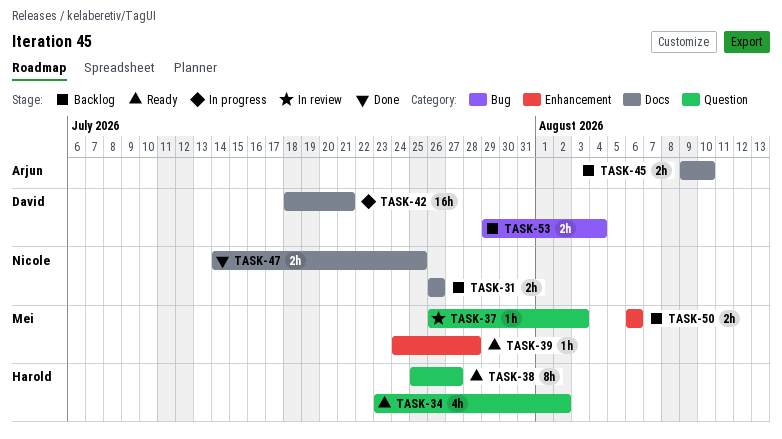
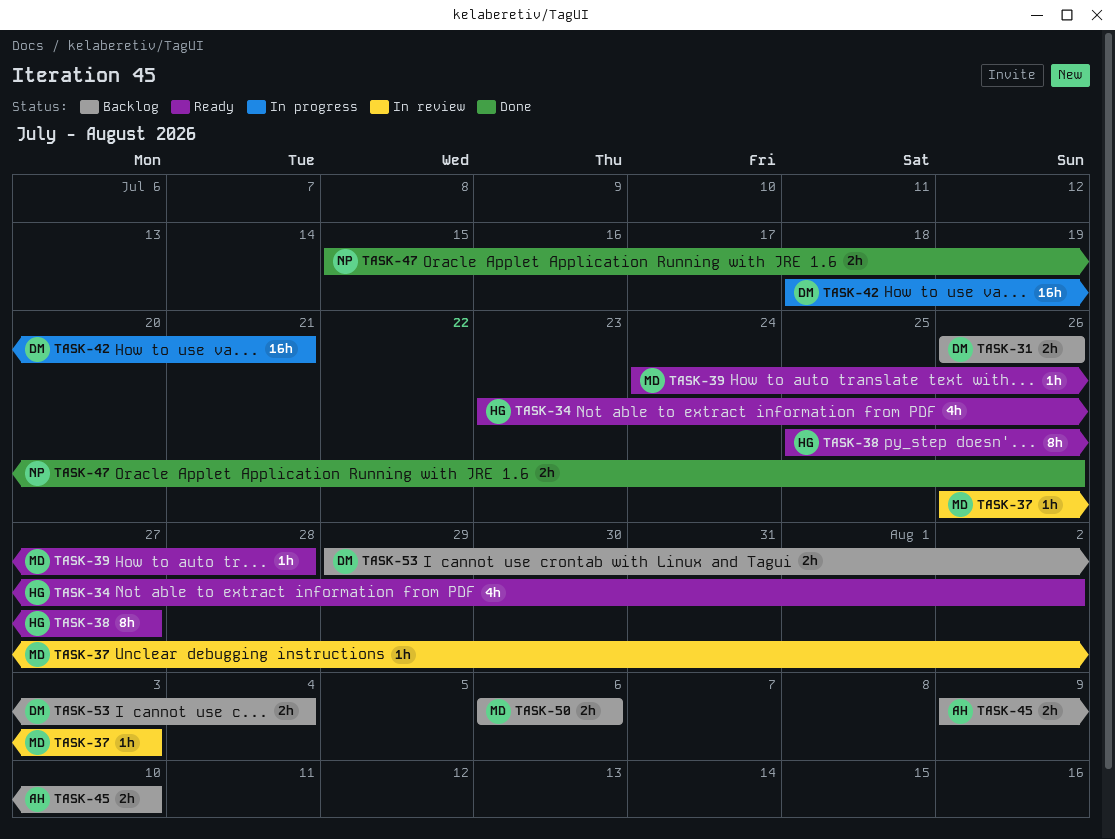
TASK-31, owner: Nicole -> David
TASK-47, start: Jul 14 -> Jul 15
TASK-47, due: Jul 25 -> Jul 26

